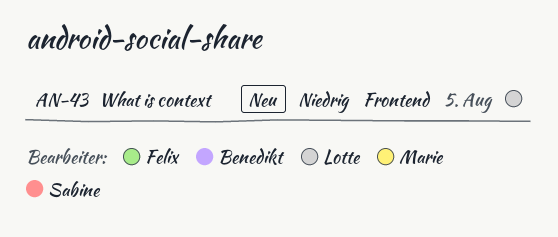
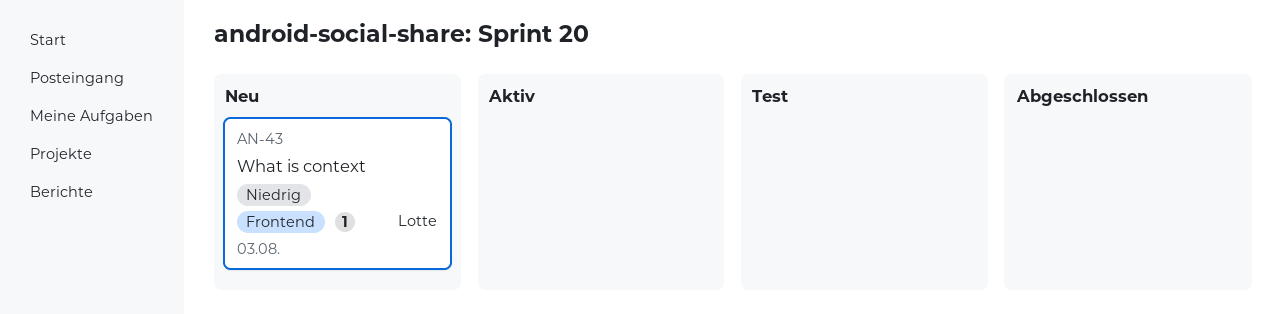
AN-43, due: Aug 5 -> Aug 3

